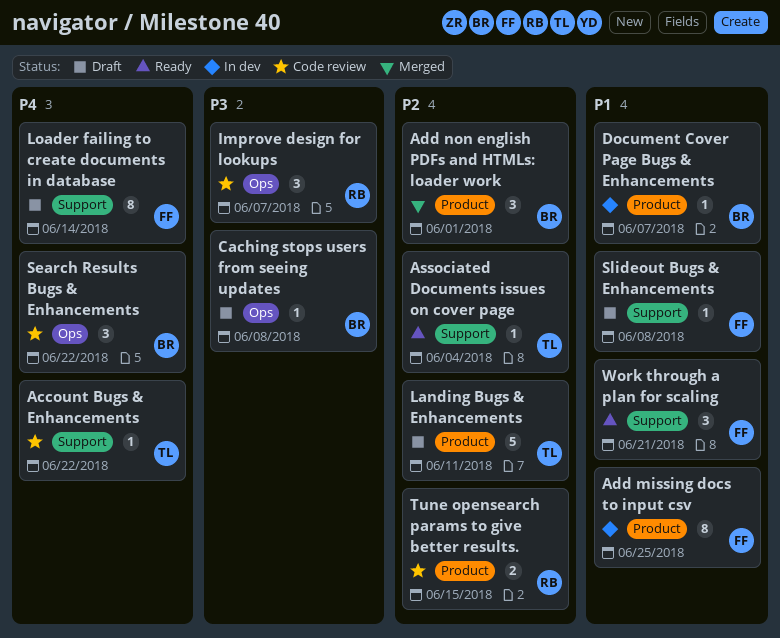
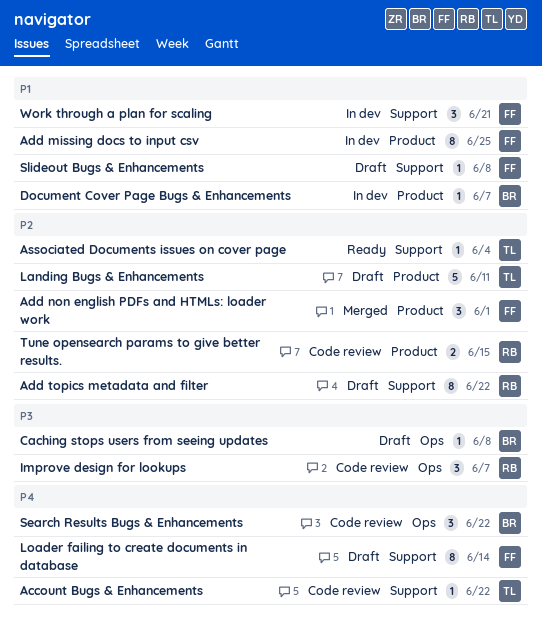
Add non english PDFs and HTMLs: loader work, owner: BR -> FF
Add topics metadata and filter: none -> present
Work through a plan for scaling, status: Ready -> In dev

